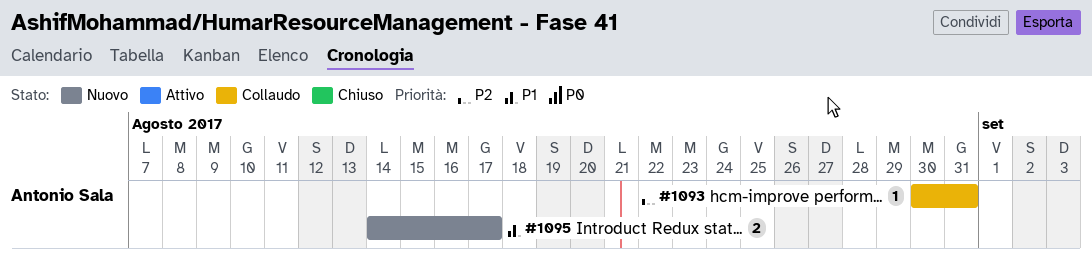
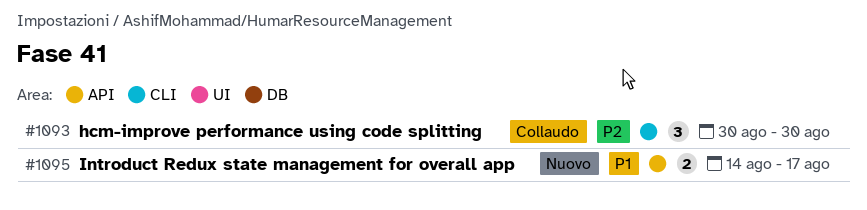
#1093, estimate: 1 -> 3
#1093, due: Aug 31 -> Aug 30

